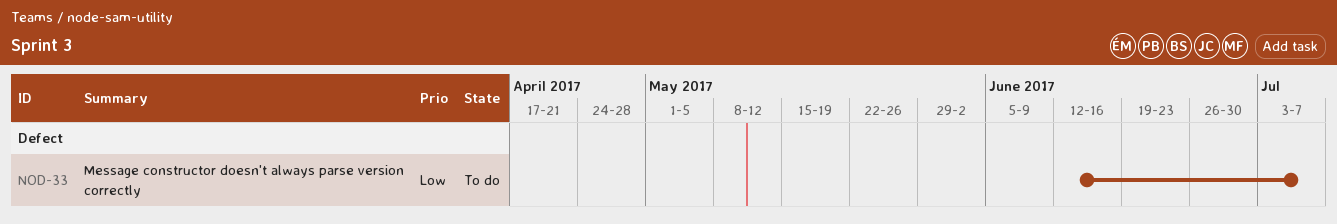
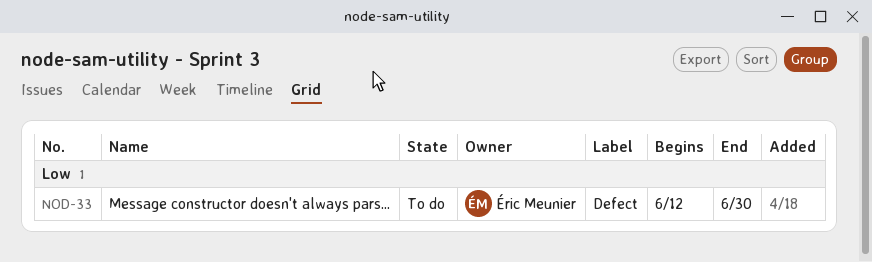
NOD-33, due: Jul 7 -> Jun 30

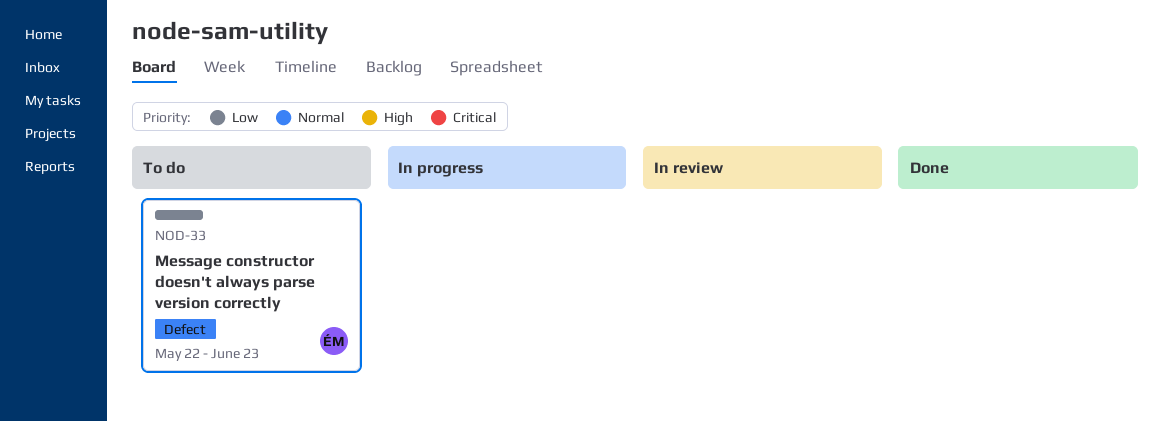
NOD-33, start: Jun 12 -> May 22
NOD-33, due: Jun 30 -> Jun 23

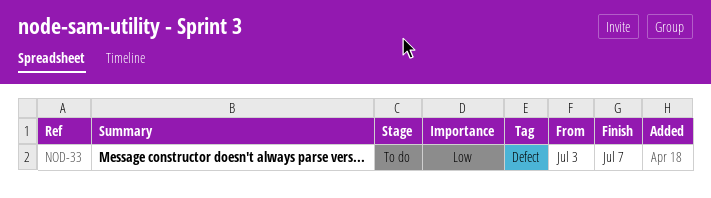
NOD-33, start: May 22 -> Jul 3
NOD-33, due: Jun 23 -> Jul 7

